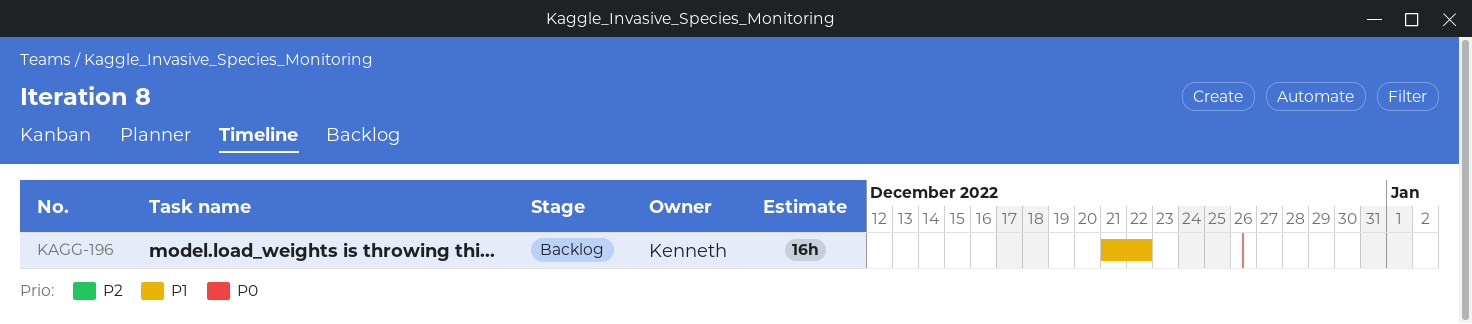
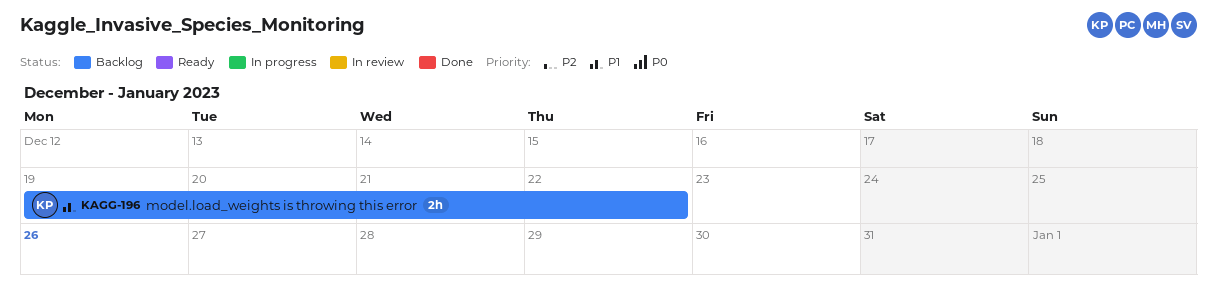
KAGG-196, estimate: 16h -> 2h
KAGG-196, start: Dec 21 -> Dec 19

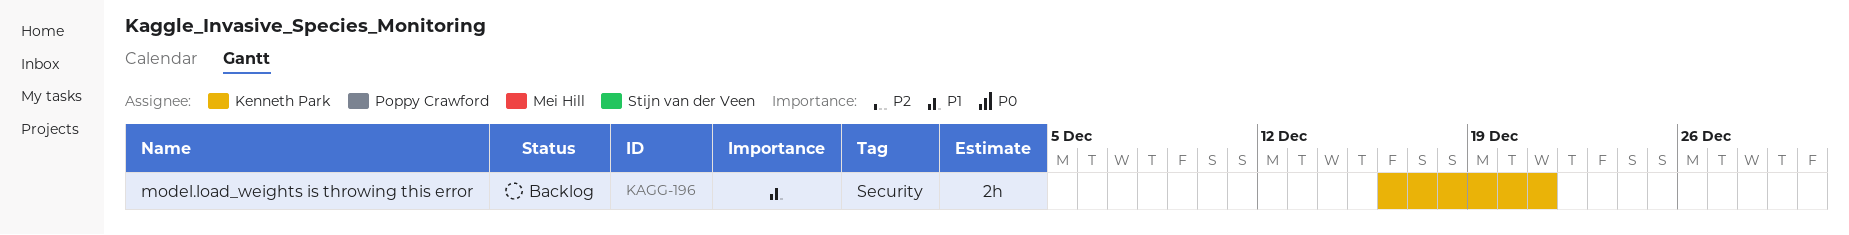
KAGG-196, start: Dec 19 -> Dec 16
KAGG-196, due: Dec 22 -> Dec 21

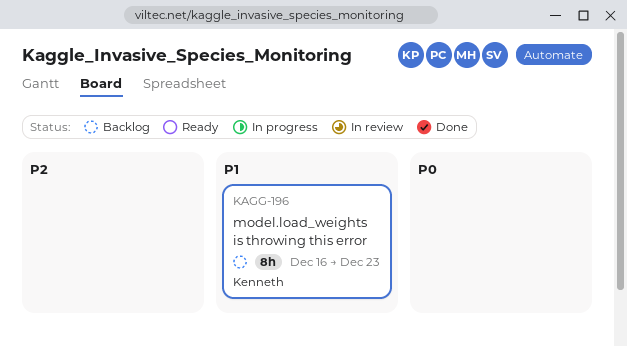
KAGG-196, estimate: 2h -> 8h
KAGG-196, due: Dec 21 -> Dec 23

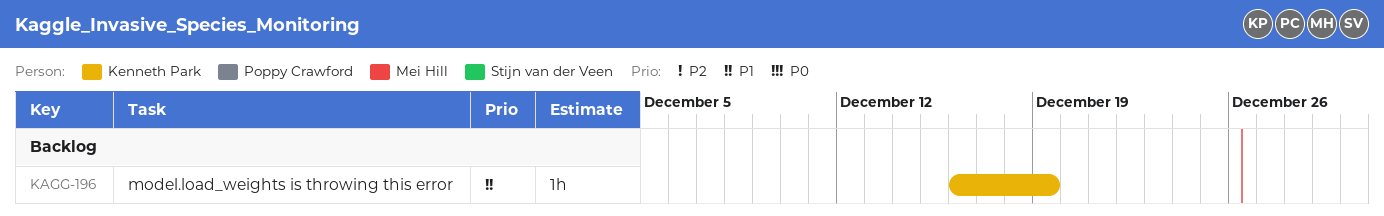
KAGG-196, estimate: 8h -> 1h
KAGG-196, due: Dec 23 -> Dec 19

